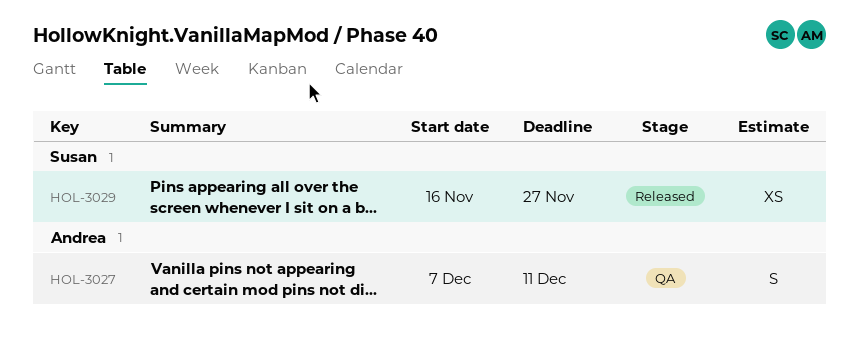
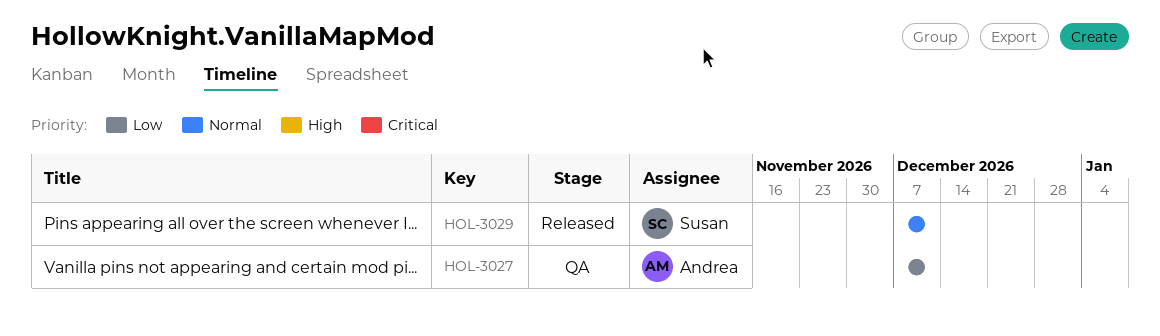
HOL-3029, start: Nov 16 -> Dec 7
HOL-3029, due: Nov 27 -> Dec 11

